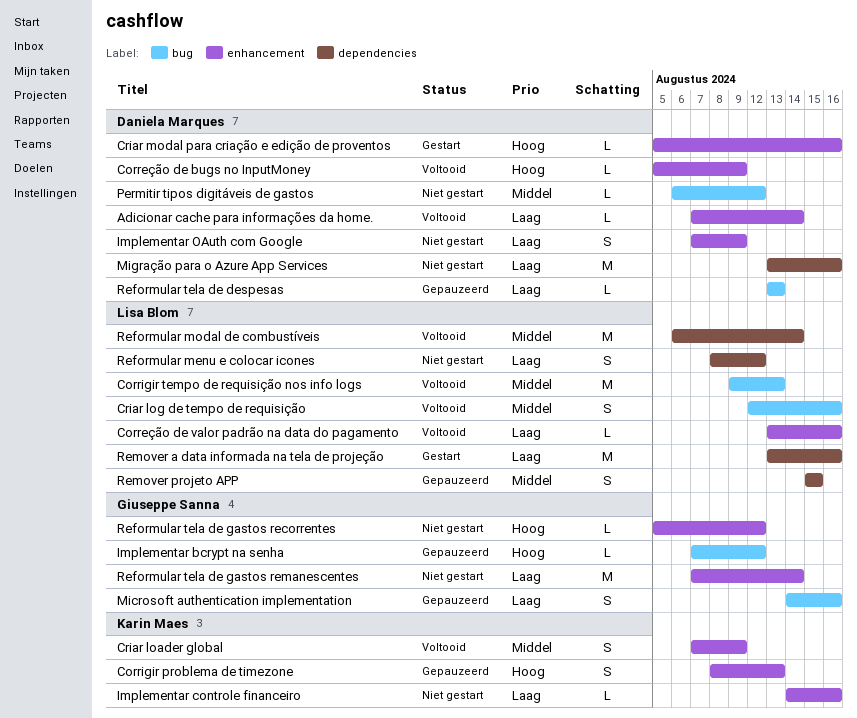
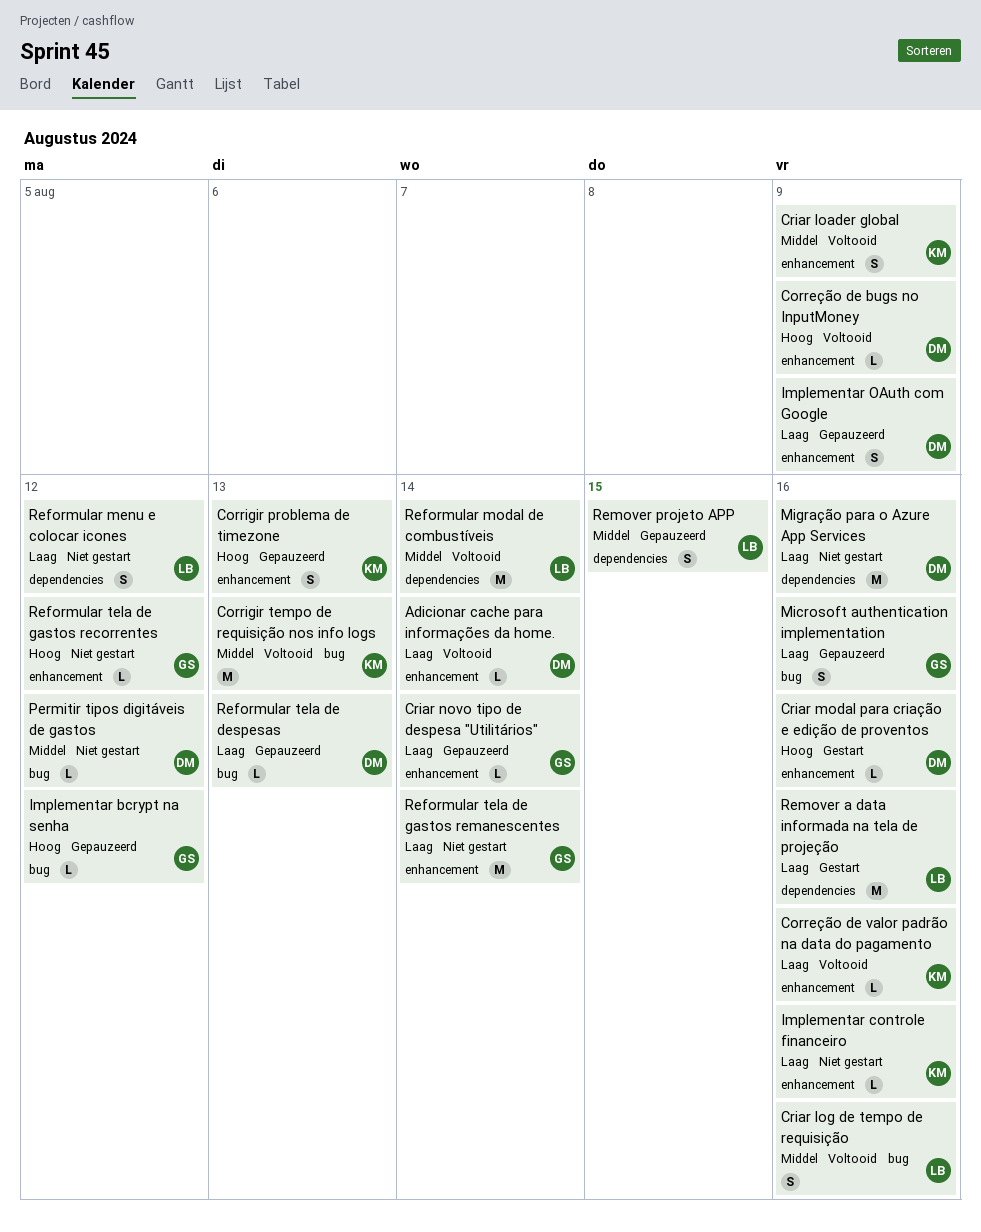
Correção de valor padrão na data do pagamento, owner: Lisa Blom -> Karin Maes
Corrigir tempo de requisição nos info logs, owner: Lisa Blom -> Karin Maes
Criar novo tipo de despesa "Utilitários": none -> present
Implementar OAuth com Google, status: Niet gestart -> Gepauzeerd

